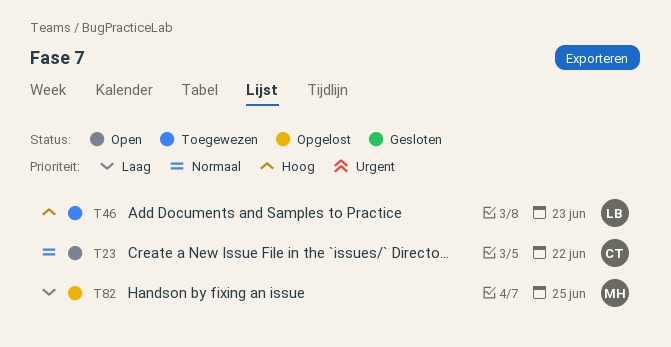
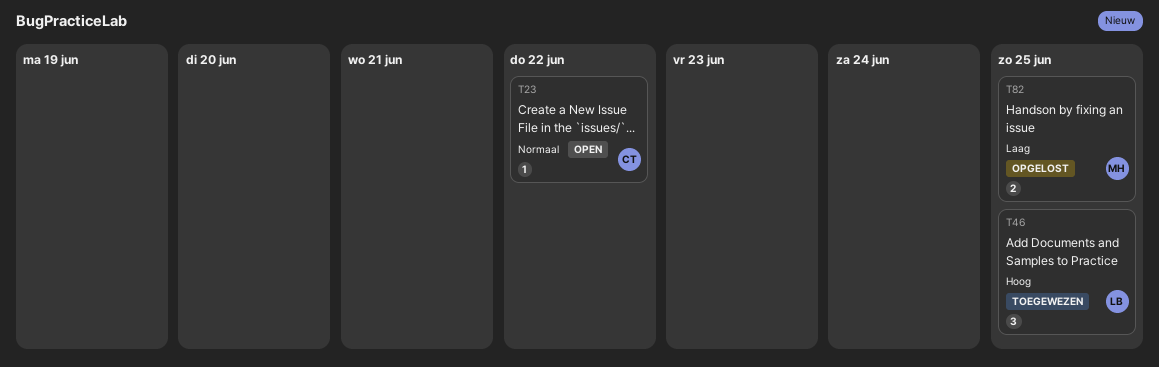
T46, due: Jun 23 -> Jun 25

